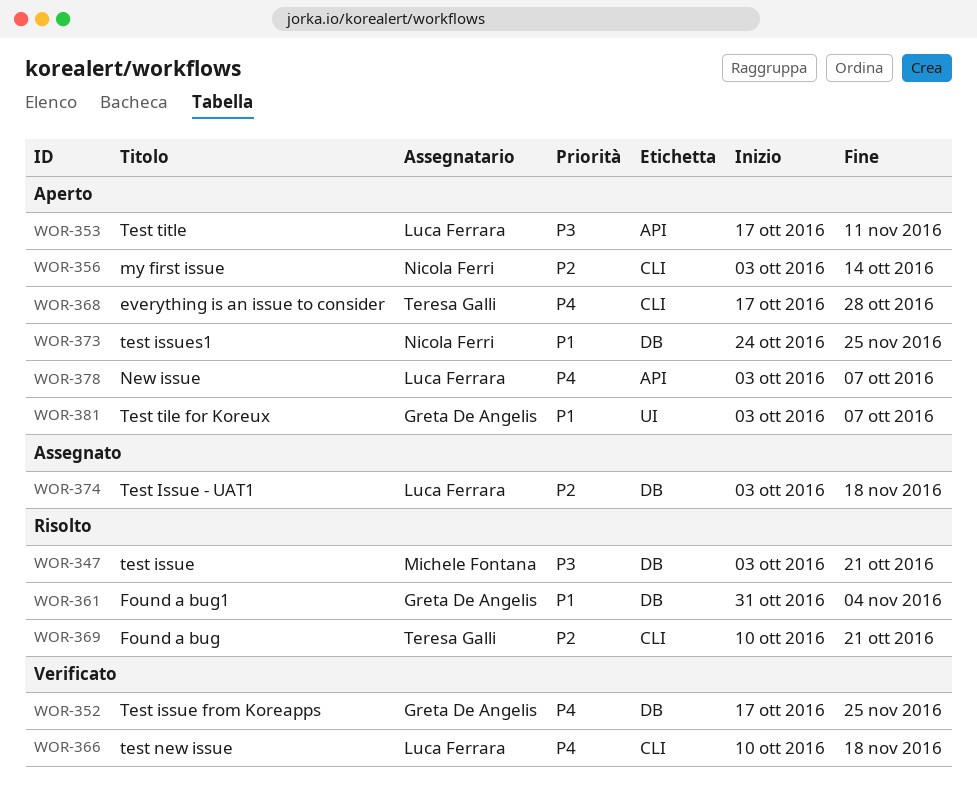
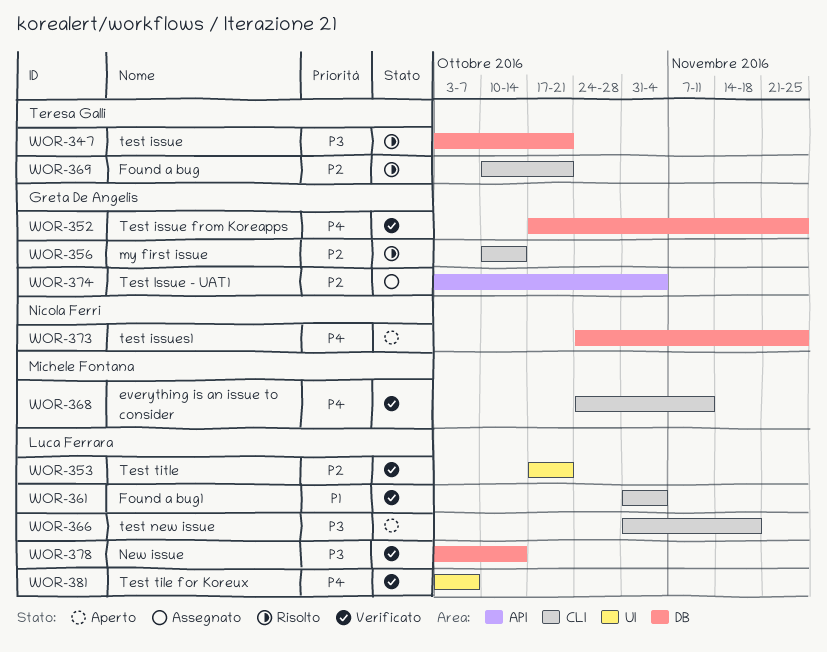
WOR-347, owner: Michele Fontana -> Teresa Galli
WOR-353, status: Aperto -> Verificato
WOR-353, priority: P3 -> P2
WOR-353, label: API -> UI
WOR-353, due: Nov 11 -> Oct 21
WOR-356, status: Aperto -> Risolto
WOR-356, owner: Nicola Ferri -> Greta De Angelis
WOR-356, start: Oct 3 -> Oct 10
WOR-361, status: Risolto -> Verificato
WOR-361, owner: Greta De Angelis -> Luca Ferrara
WOR-361, label: DB -> CLI
WOR-366, status: Verificato -> Aperto
WOR-366, priority: P4 -> P3
WOR-366, start: Oct 10 -> Oct 31
WOR-368, status: Aperto -> Verificato
WOR-368, owner: Teresa Galli -> Michele Fontana
WOR-368, start: Oct 17 -> Oct 24
WOR-368, due: Oct 28 -> Nov 11
WOR-373, priority: P1 -> P4
WOR-374, owner: Luca Ferrara -> Greta De Angelis
WOR-374, label: DB -> API
WOR-374, due: Nov 18 -> Nov 4
WOR-378, status: Aperto -> Verificato
WOR-378, priority: P4 -> P3
WOR-378, label: API -> DB
WOR-378, due: Oct 7 -> Oct 14
WOR-381, status: Aperto -> Verificato
WOR-381, owner: Greta De Angelis -> Luca Ferrara
WOR-381, priority: P1 -> P4

